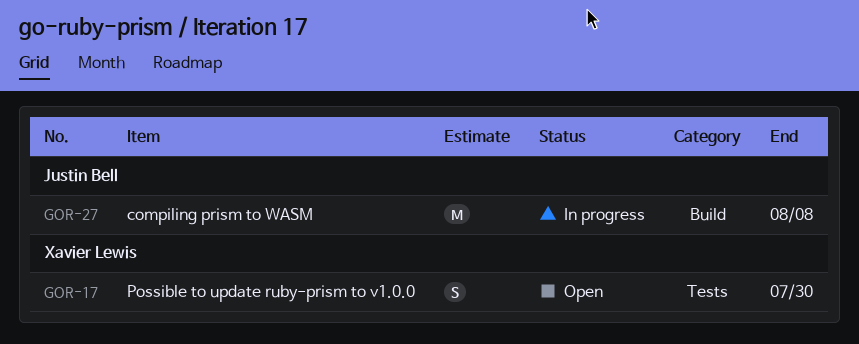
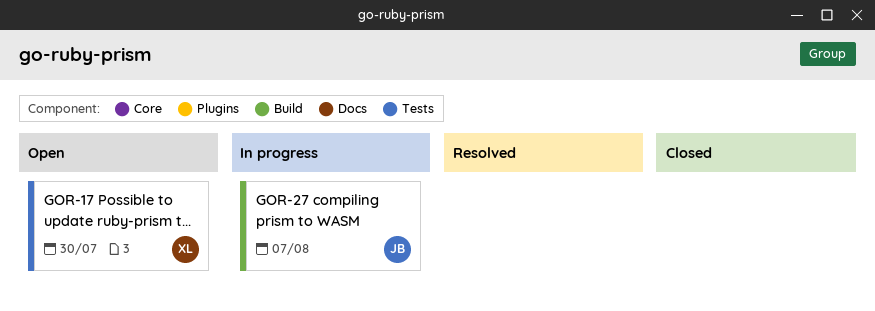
GOR-27, due: Aug 8 -> Aug 7

